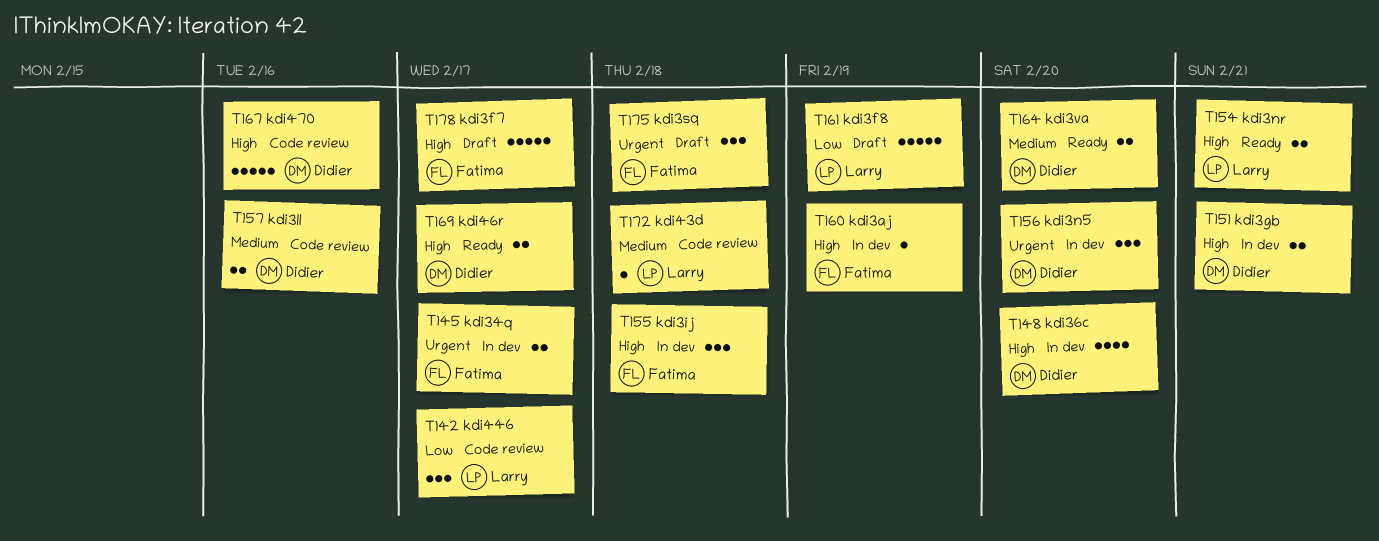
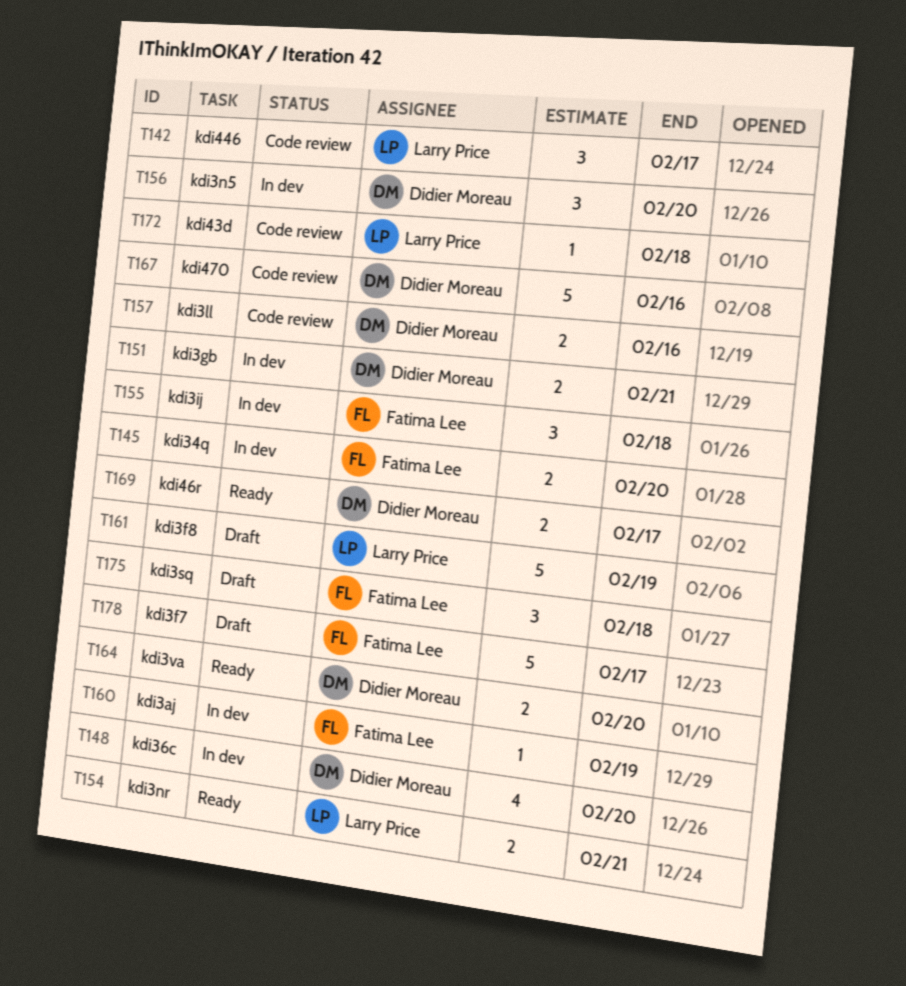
T145, due: Feb 17 -> Feb 20

